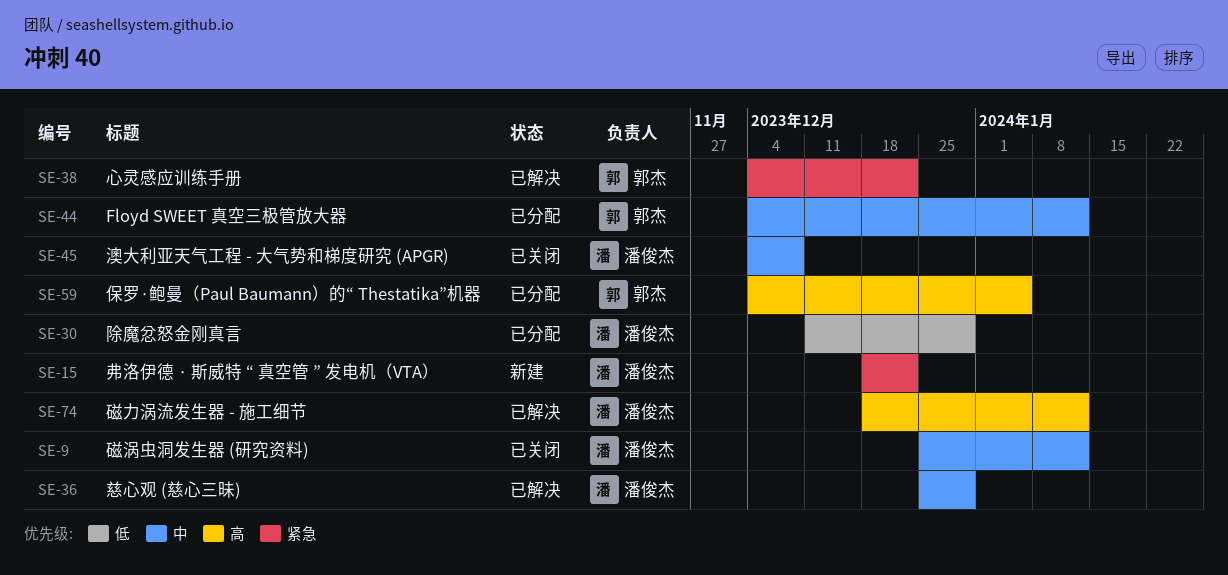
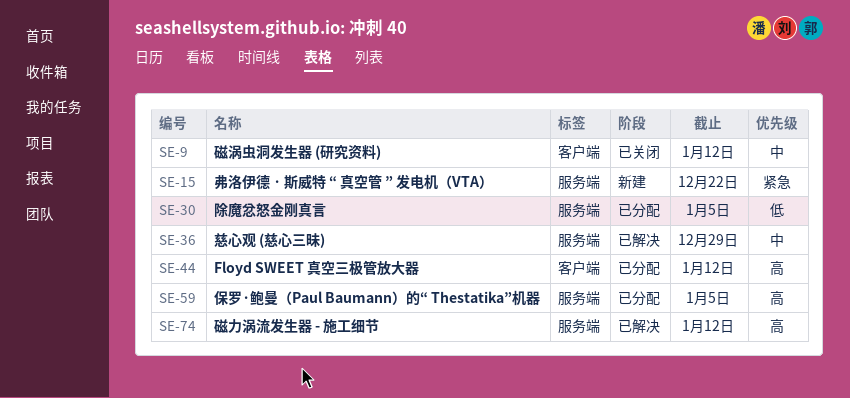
SE-30, due: Dec 29 -> Jan 5
SE-38: present -> none
SE-44, priority: 中 -> 高
SE-45: present -> none

